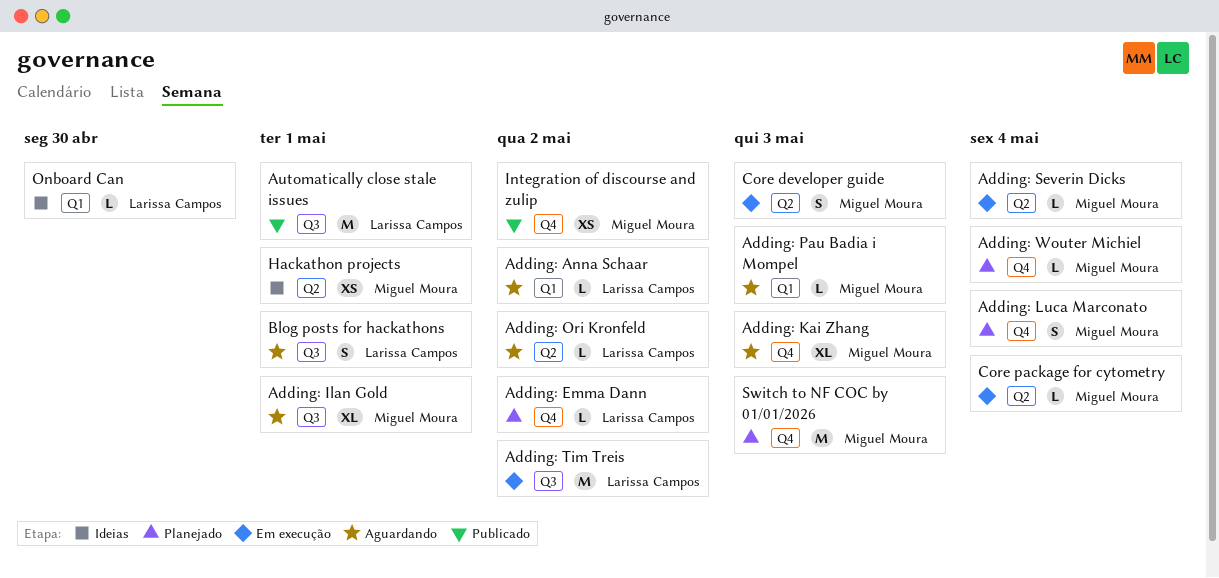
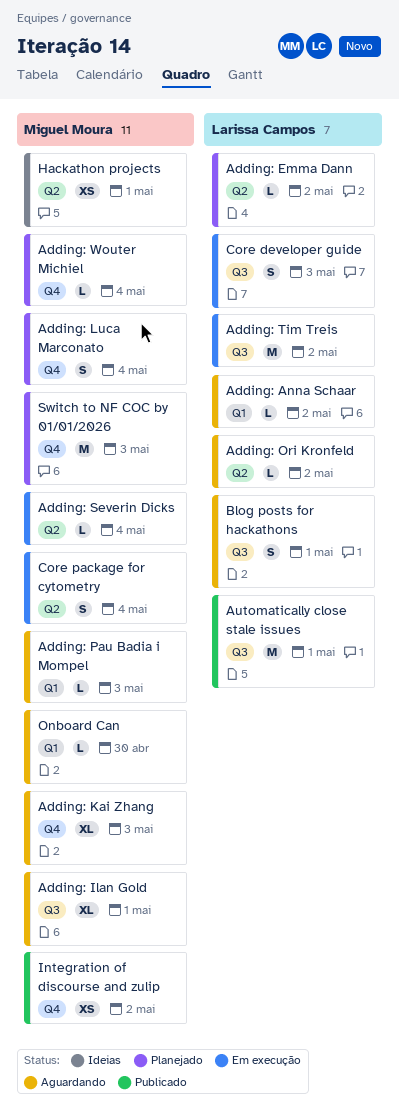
Adding: Emma Dann, label: Q4 -> Q2
Core developer guide, owner: Miguel Moura -> Larissa Campos
Core developer guide, label: Q2 -> Q3
Core package for cytometry, estimate: L -> S
Onboard Can, status: Ideias -> Aguardando
Onboard Can, owner: Larissa Campos -> Miguel Moura

